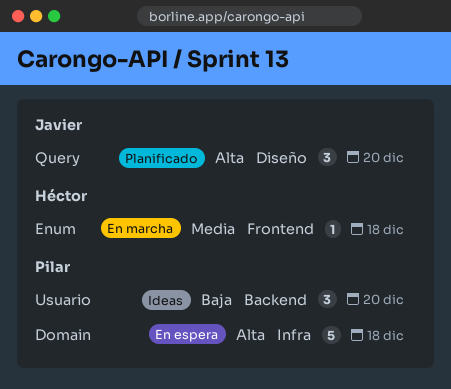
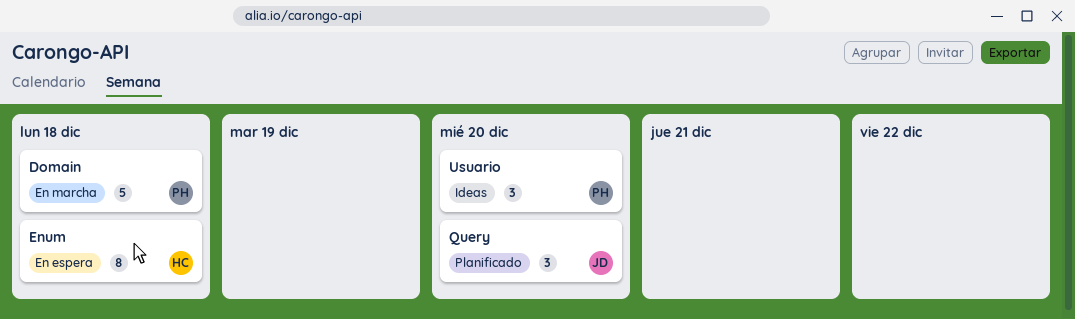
Domain, status: En espera -> En marcha
Enum, status: En marcha -> En espera
Enum, estimate: 1 -> 8

